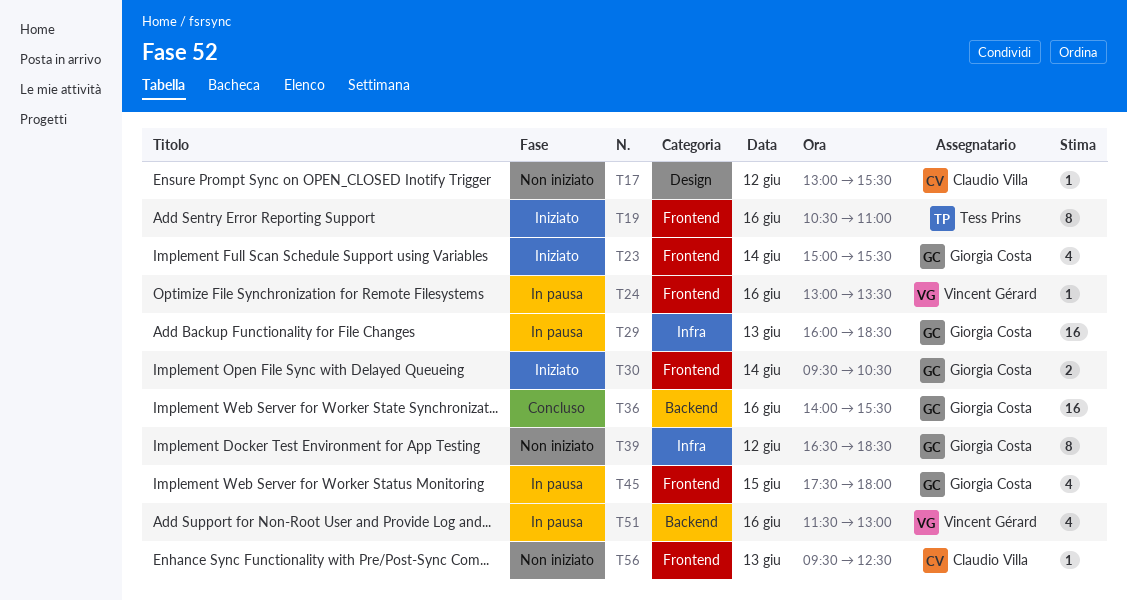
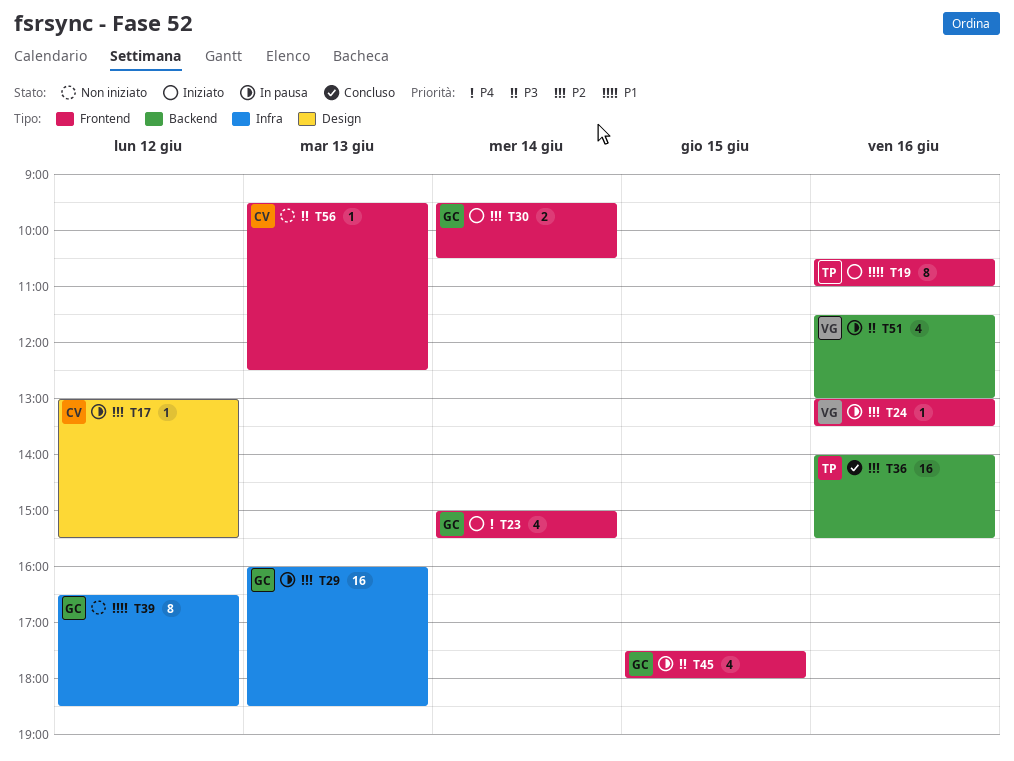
T17, status: Non iniziato -> In pausa
T36, owner: Giorgia Costa -> Tess Prins

